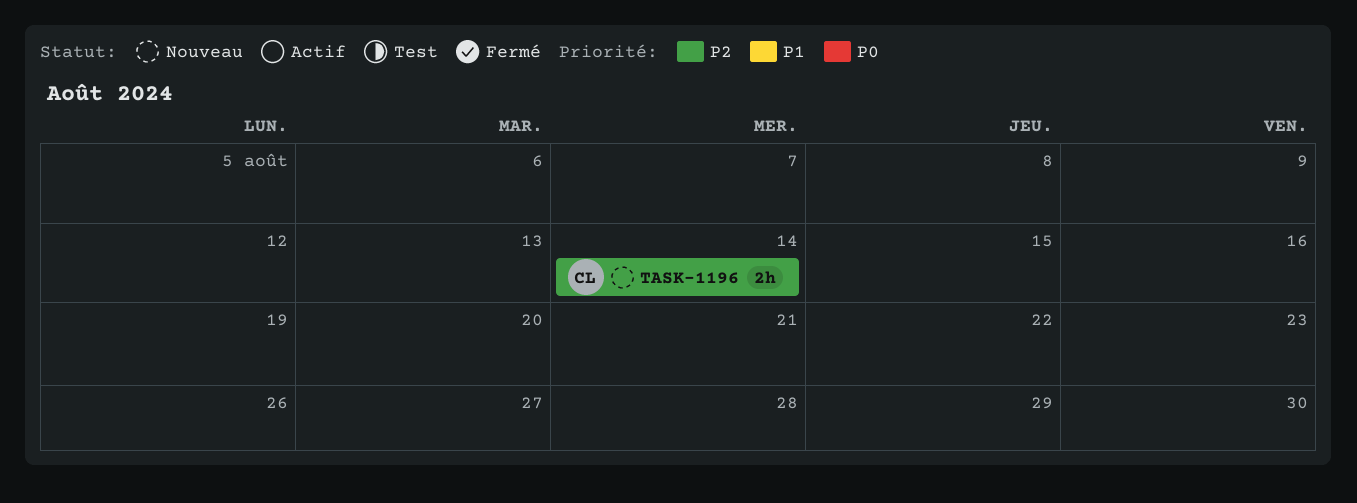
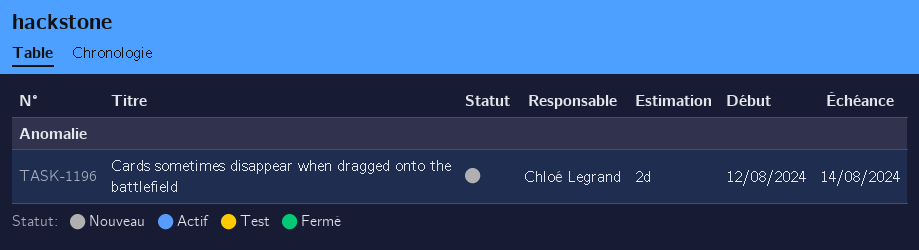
TASK-1196, estimate: 2h -> 2d
TASK-1196, start: Aug 14 -> Aug 12

